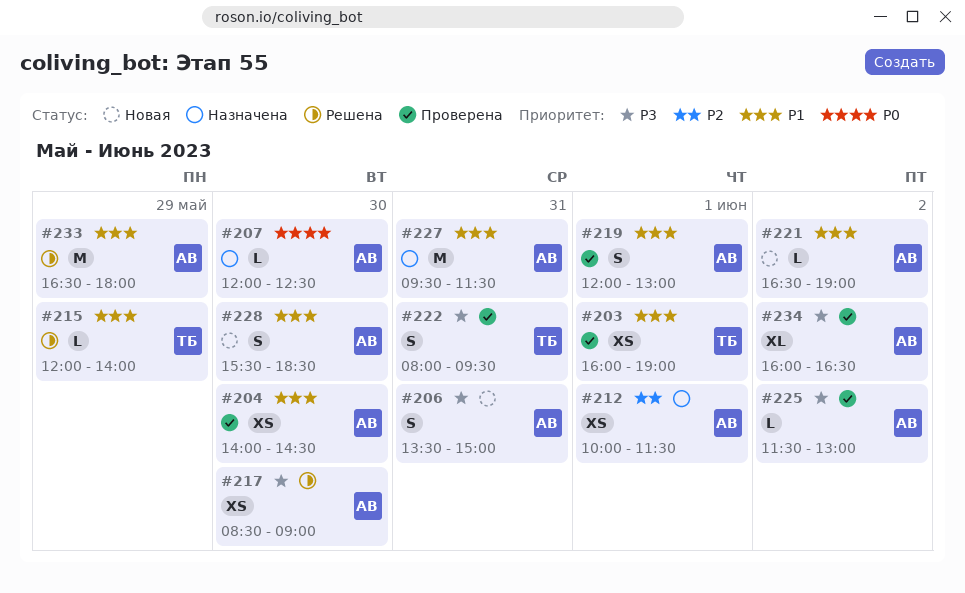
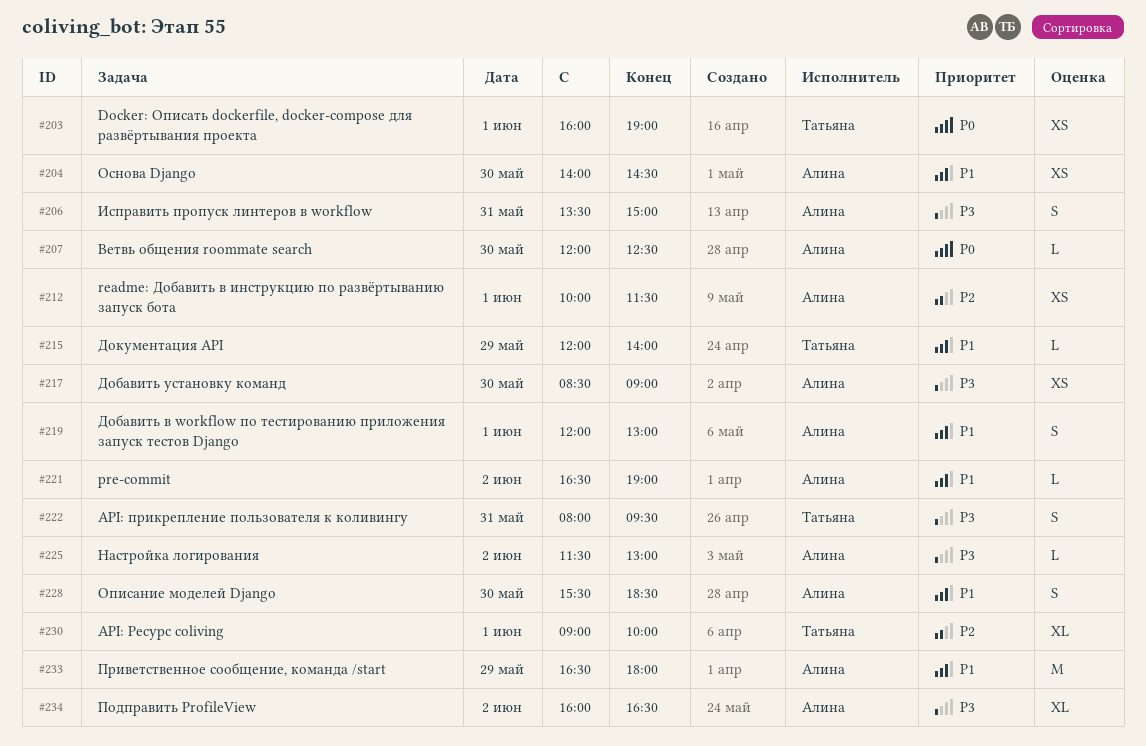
#203, priority: P1 -> P0
#227: present -> none
#230: none -> present

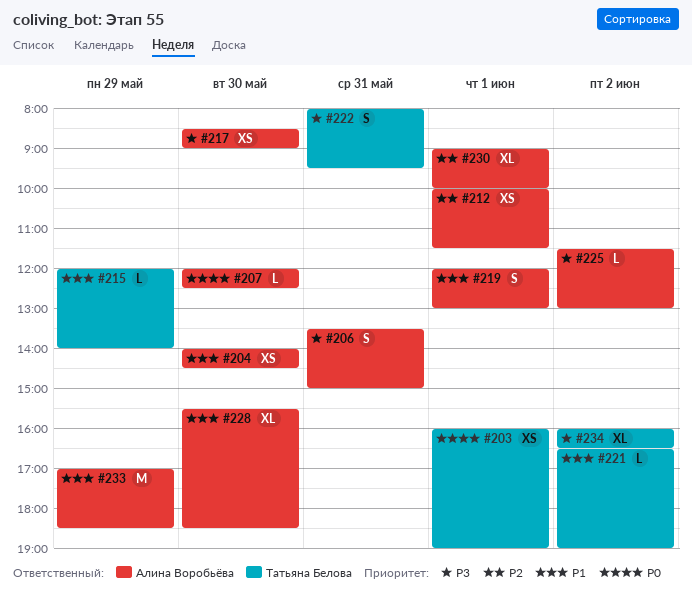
#221, owner: Алина Воробьёва -> Татьяна Белова
#228, estimate: S -> XL
#230, owner: Татьяна Белова -> Алина Воробьёва
#233, begins: 16:30 -> 17:00
#233, ends: 18:00 -> 18:30
#234, owner: Алина Воробьёва -> Татьяна Белова

